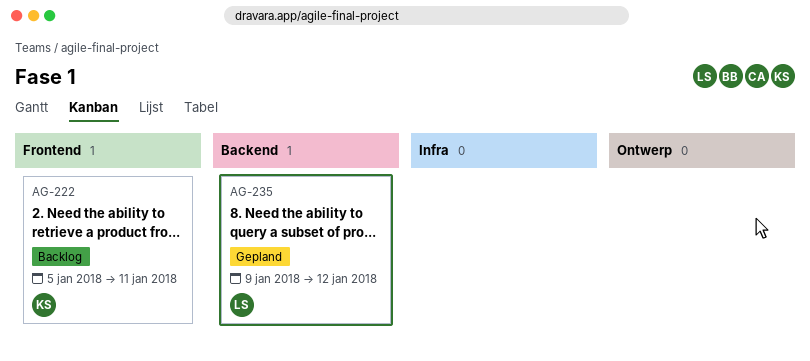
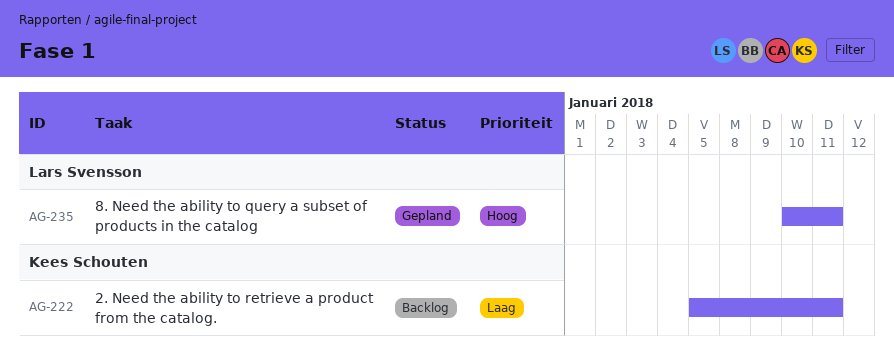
AG-235, start: Jan 9 -> Jan 10
AG-235, due: Jan 12 -> Jan 11

